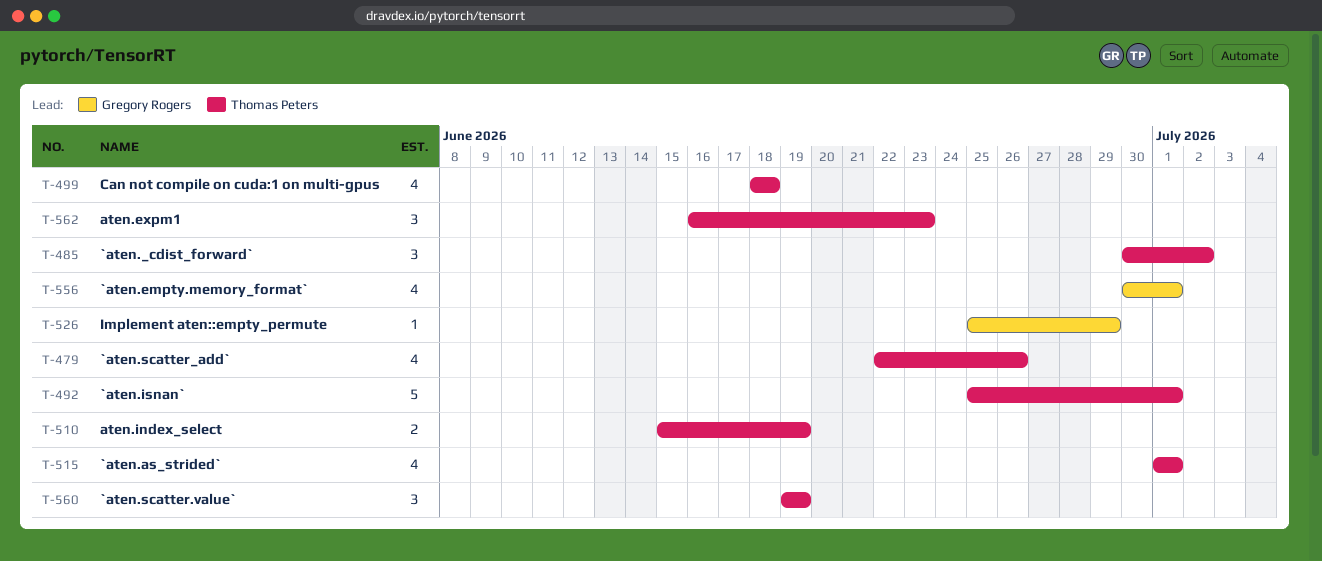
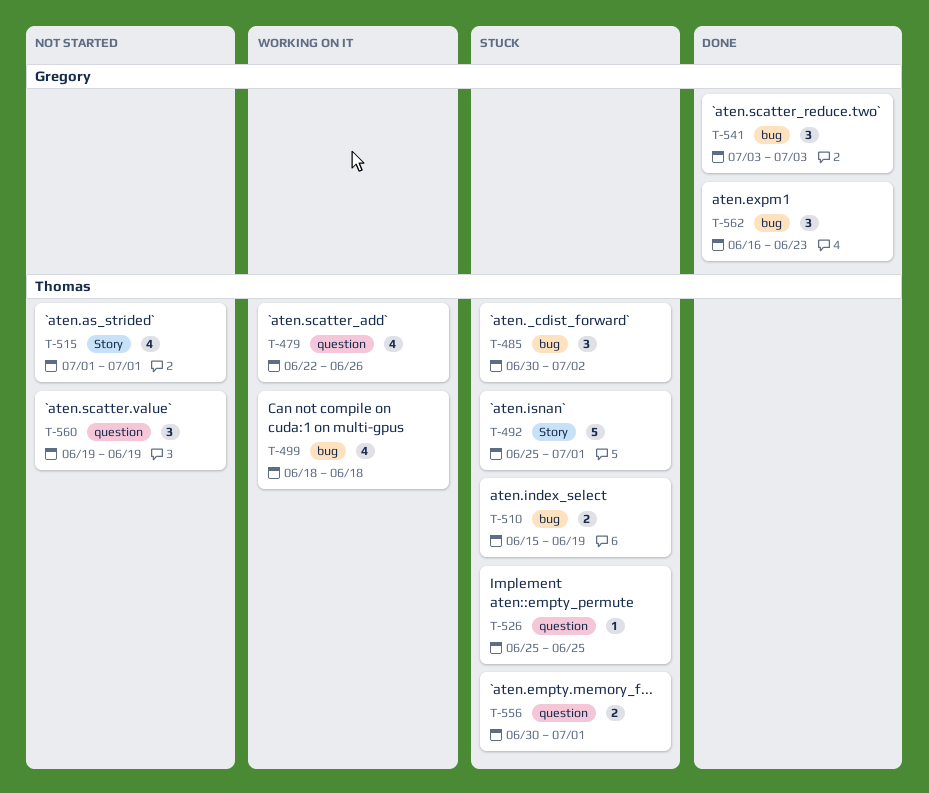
T-526, owner: Gregory Rogers -> Thomas Peters
T-526, due: Jun 29 -> Jun 25
T-541: none -> present
T-556, owner: Gregory Rogers -> Thomas Peters
T-556, estimate: 4 -> 2
T-562, owner: Thomas Peters -> Gregory Rogers

